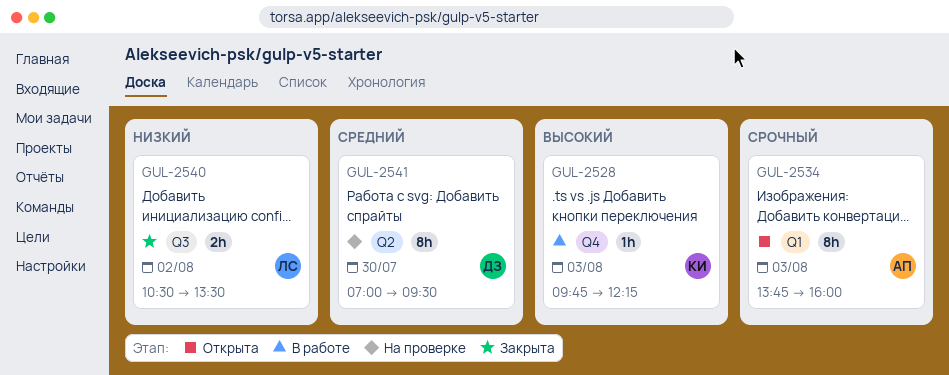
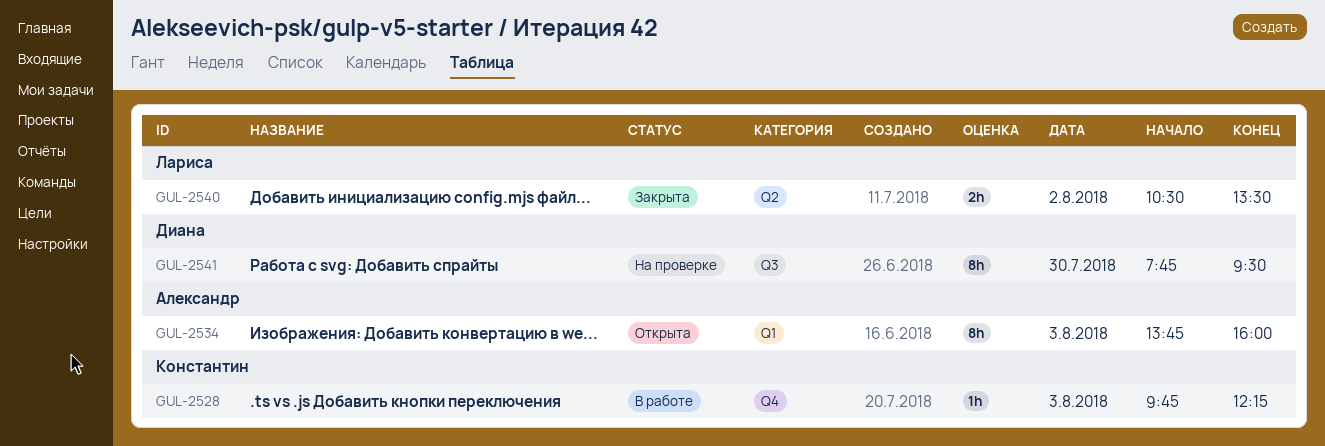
GUL-2540, label: Q3 -> Q2
GUL-2541, label: Q2 -> Q3
GUL-2541, begins: 07:00 -> 07:45

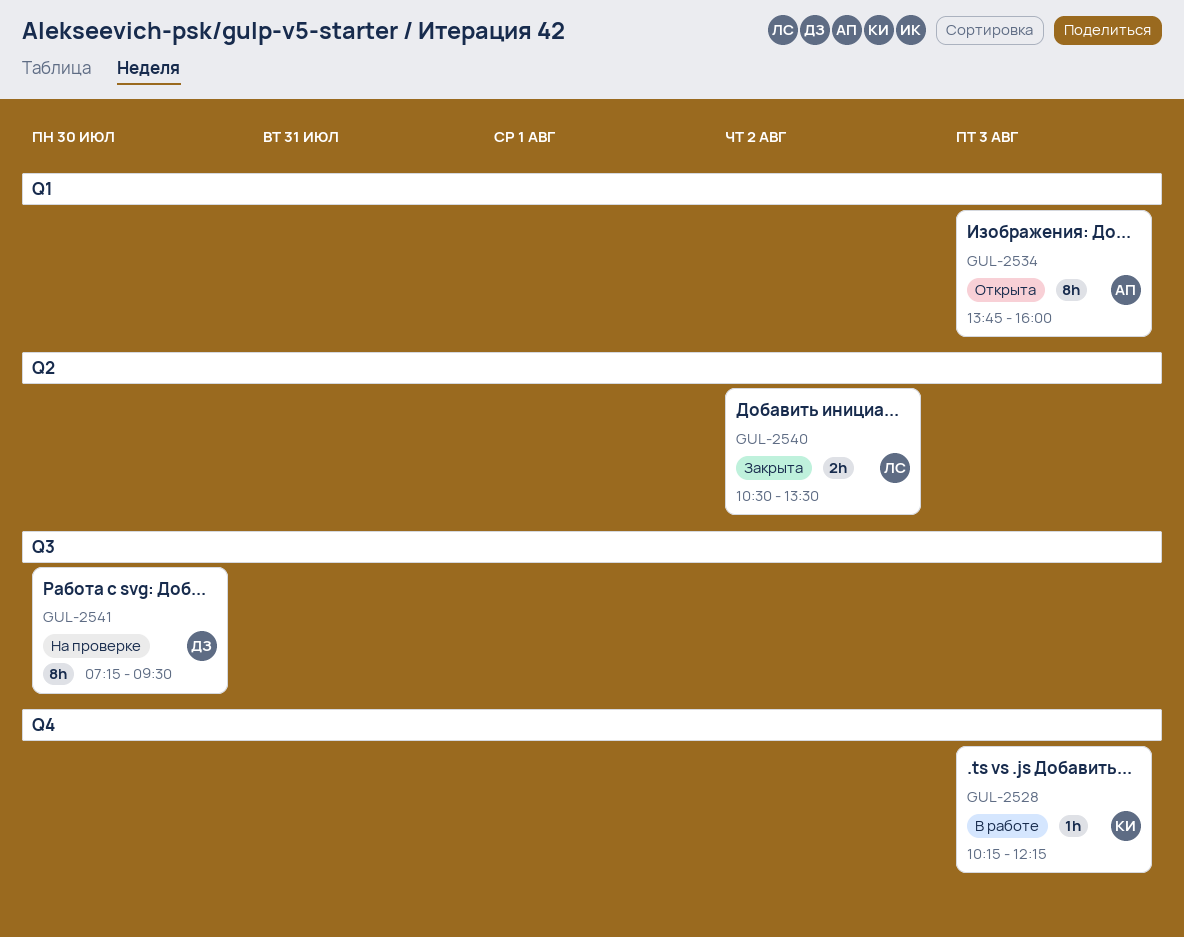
GUL-2528, begins: 09:45 -> 10:15
GUL-2541, begins: 07:45 -> 07:15

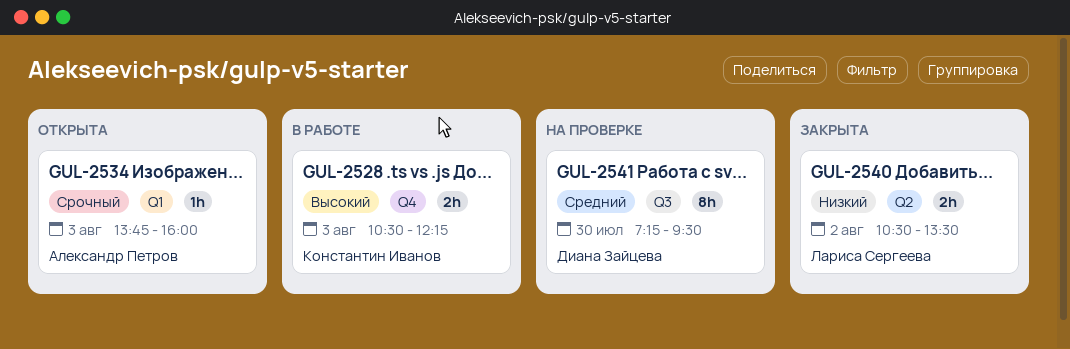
GUL-2528, estimate: 1h -> 2h
GUL-2528, begins: 10:15 -> 10:30
GUL-2534, estimate: 8h -> 1h

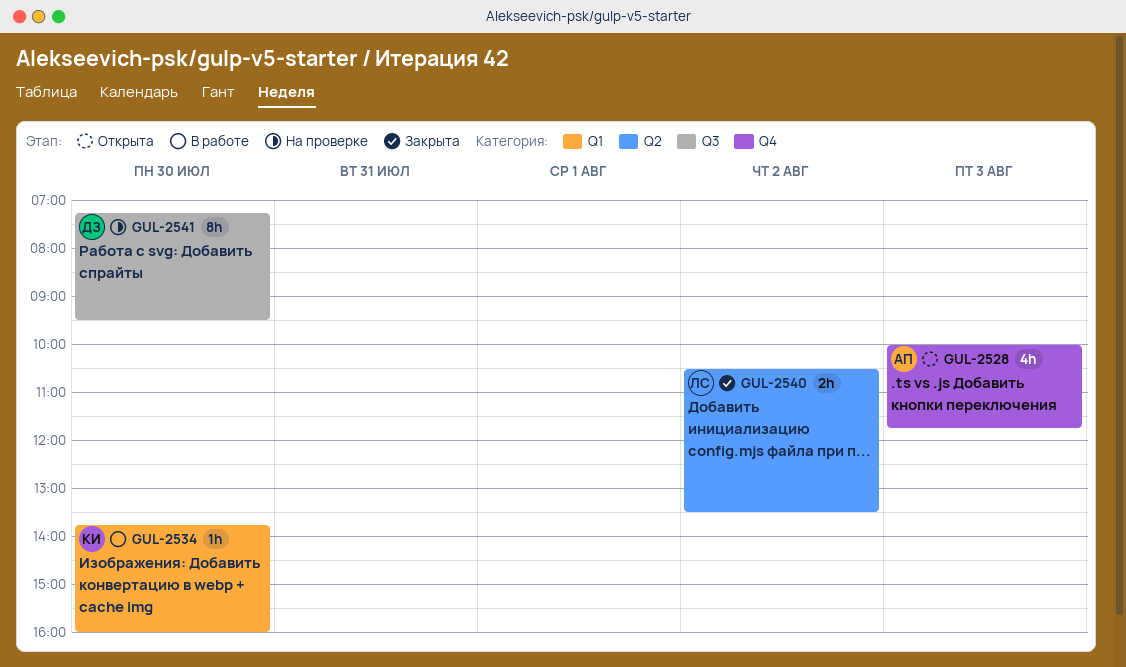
GUL-2528, status: В работе -> Открыта
GUL-2528, owner: Константин Иванов -> Александр Петров
GUL-2528, estimate: 2h -> 4h
GUL-2528, begins: 10:30 -> 10:00
GUL-2528, ends: 12:15 -> 11:45
GUL-2534, status: Открыта -> В работе
GUL-2534, owner: Александр Петров -> Константин Иванов
GUL-2534, day: Aug 3 -> Jul 30

